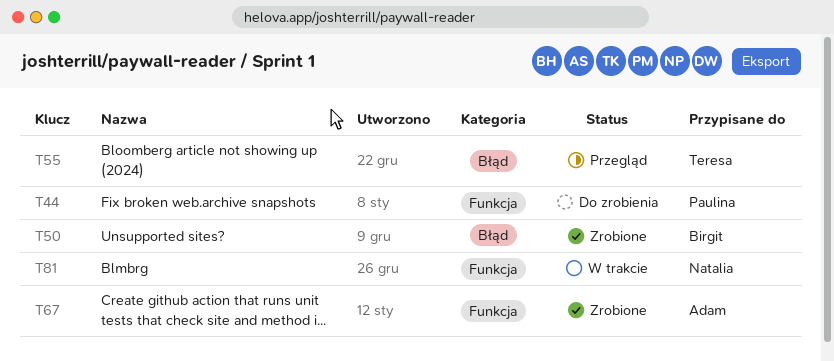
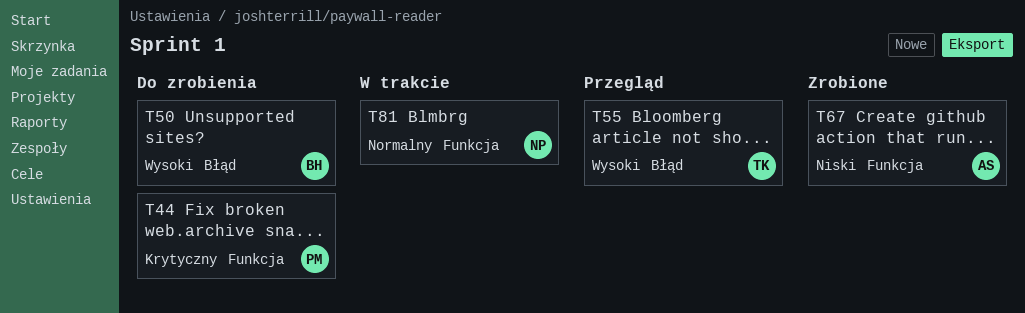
T50, status: Zrobione -> Do zrobienia

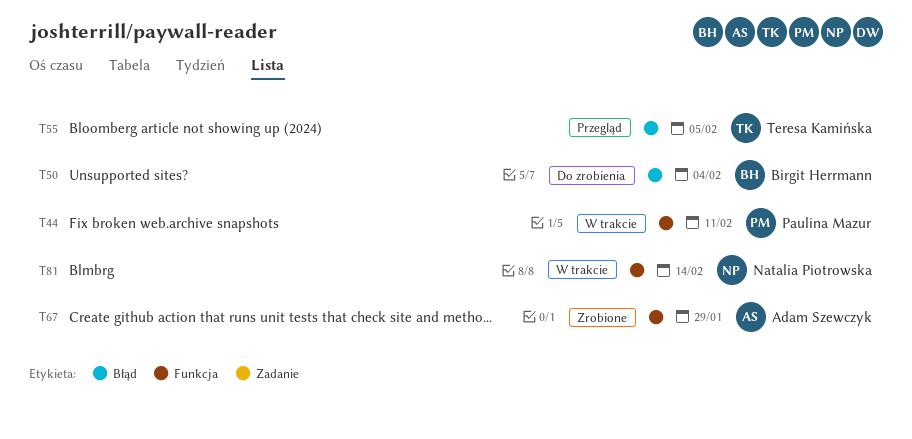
T44, status: Do zrobienia -> W trakcie

